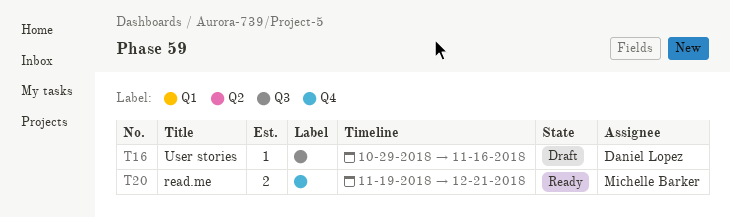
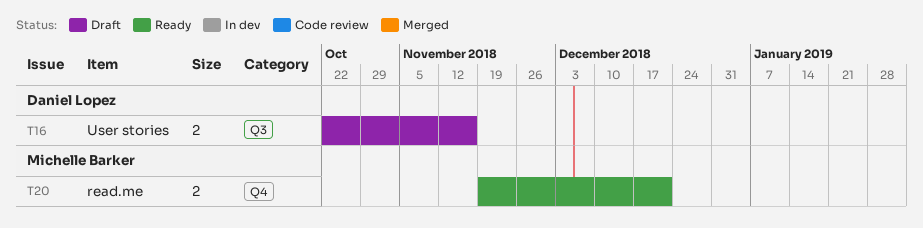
T16, estimate: 1 -> 2
T16, start: Oct 29 -> Oct 22

